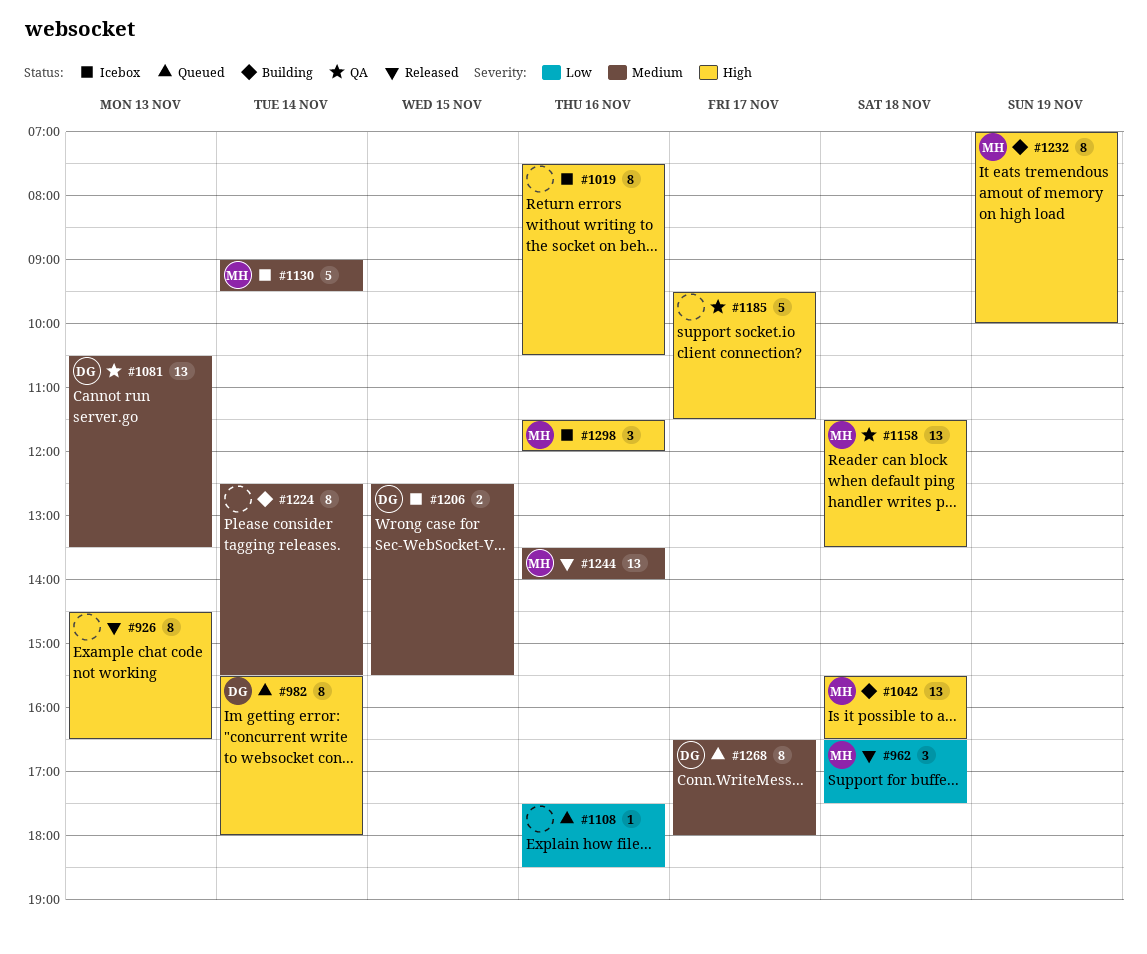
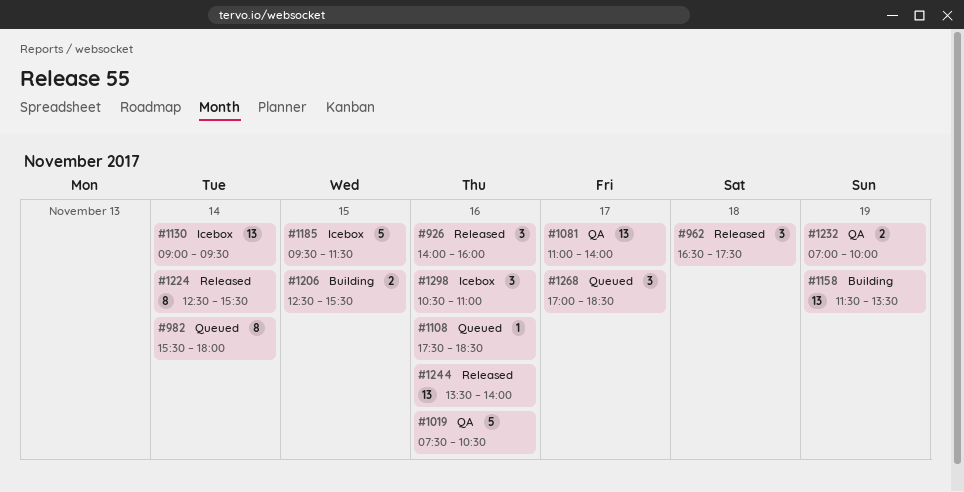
#926, estimate: 8 -> 3
#926, day: Nov 13 -> Nov 16
#926, begins: 14:30 -> 14:00
#926, ends: 16:30 -> 16:00
#1019, status: Icebox -> QA
#1019, estimate: 8 -> 5
#1042: present -> none
#1081, day: Nov 13 -> Nov 17
#1081, begins: 10:30 -> 11:00
#1081, ends: 13:30 -> 14:00
#1130, estimate: 5 -> 13
#1158, status: QA -> Building
#1158, day: Nov 18 -> Nov 19
#1185, status: QA -> Icebox
#1185, day: Nov 17 -> Nov 15
#1206, status: Icebox -> Building
#1224, status: Building -> Released
#1232, status: Building -> QA
#1232, estimate: 8 -> 2
#1268, estimate: 8 -> 3
#1268, begins: 16:30 -> 17:00
#1268, ends: 18:00 -> 18:30
#1298, begins: 11:30 -> 10:30
#1298, ends: 12:00 -> 11:00

